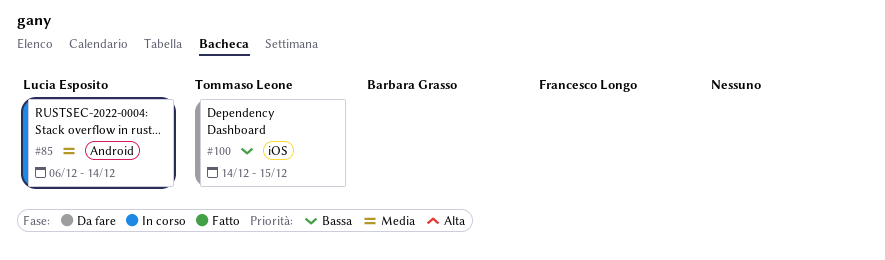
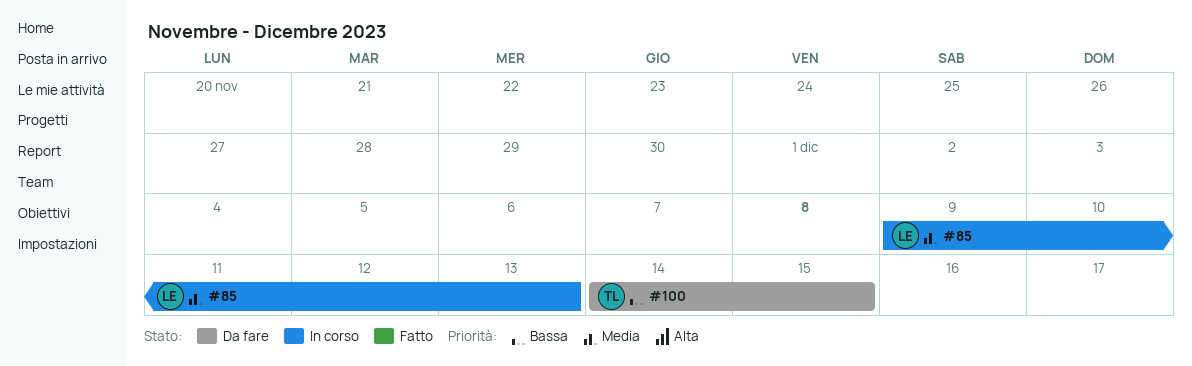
#85, start: Dec 6 -> Dec 9
#85, due: Dec 14 -> Dec 13

